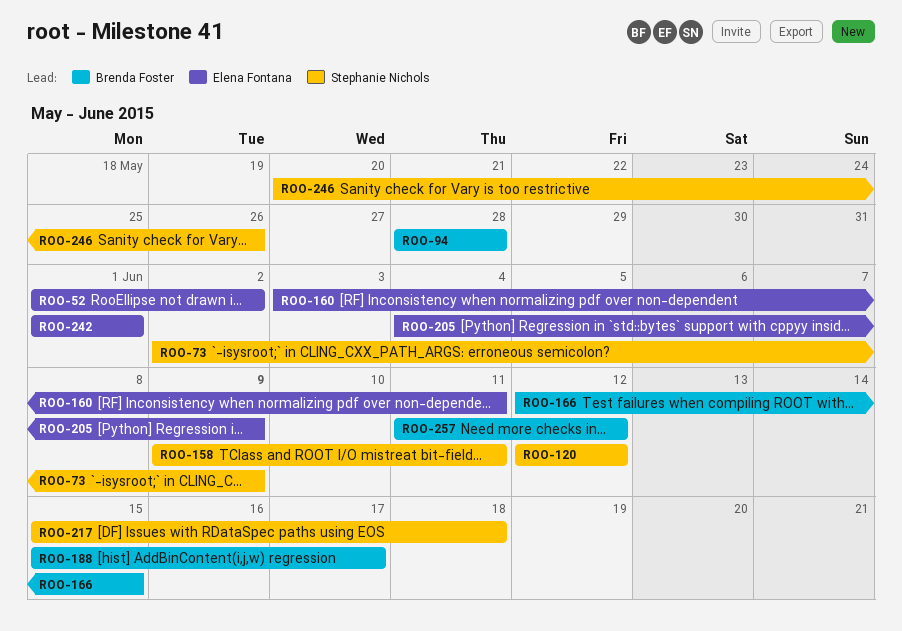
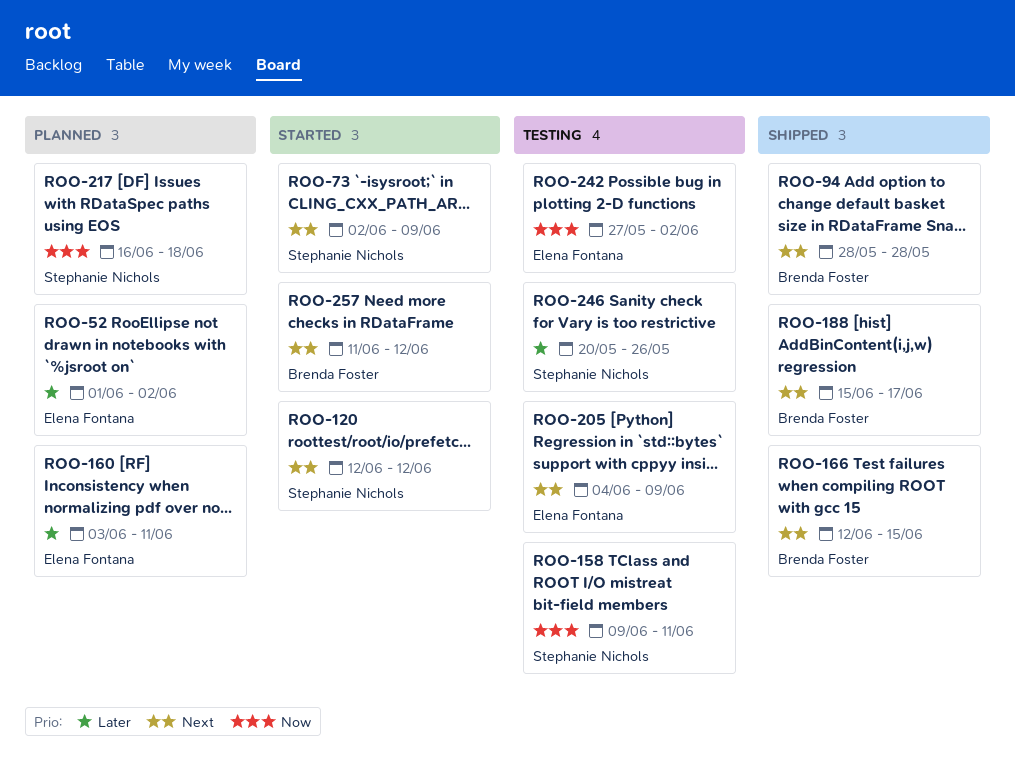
ROO-217, start: Jun 15 -> Jun 16
ROO-242, start: Jun 1 -> May 27
ROO-242, due: Jun 1 -> Jun 2

